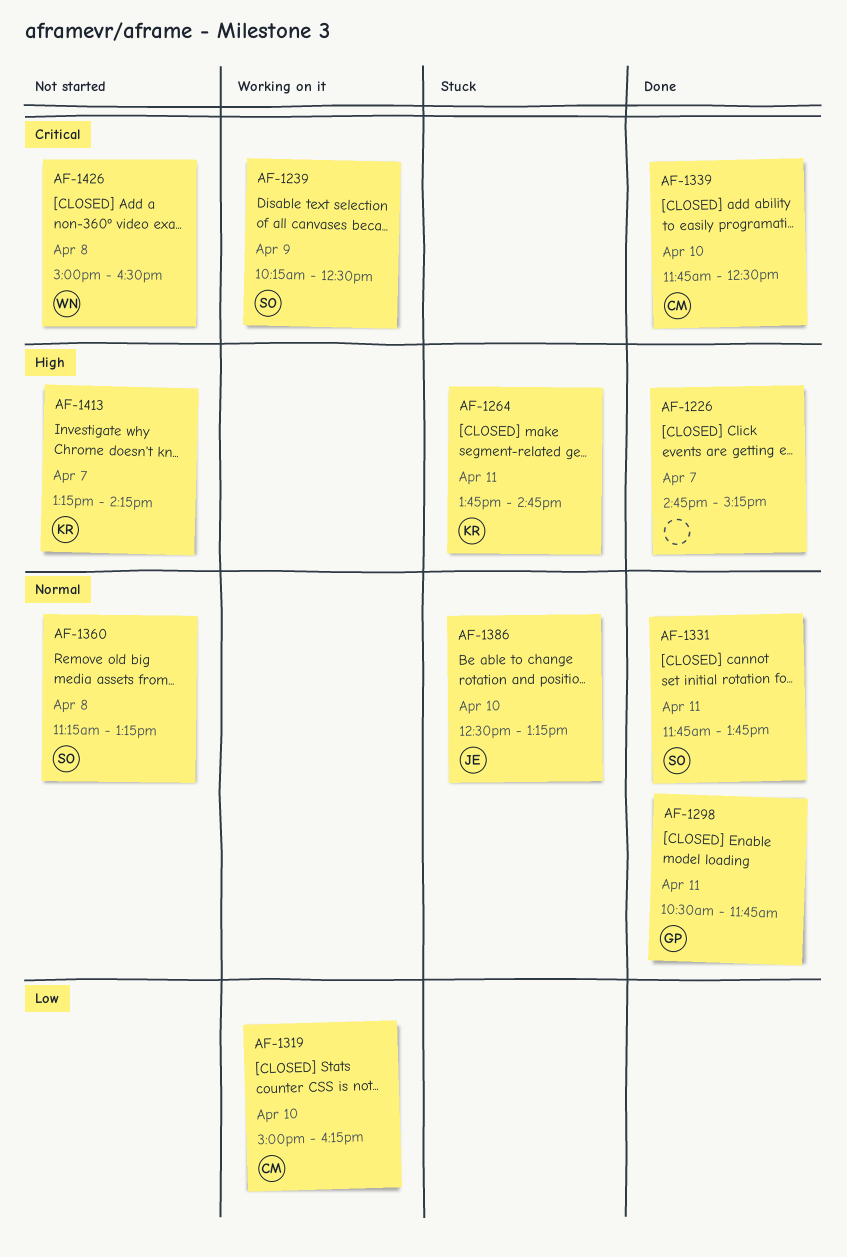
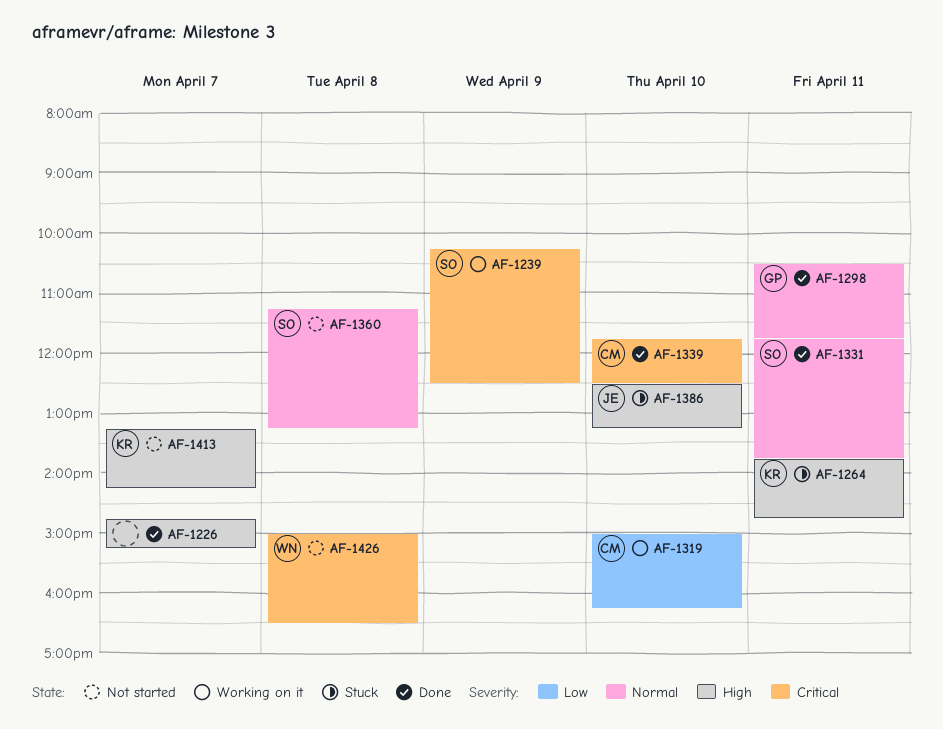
AF-1386, priority: Normal -> High

